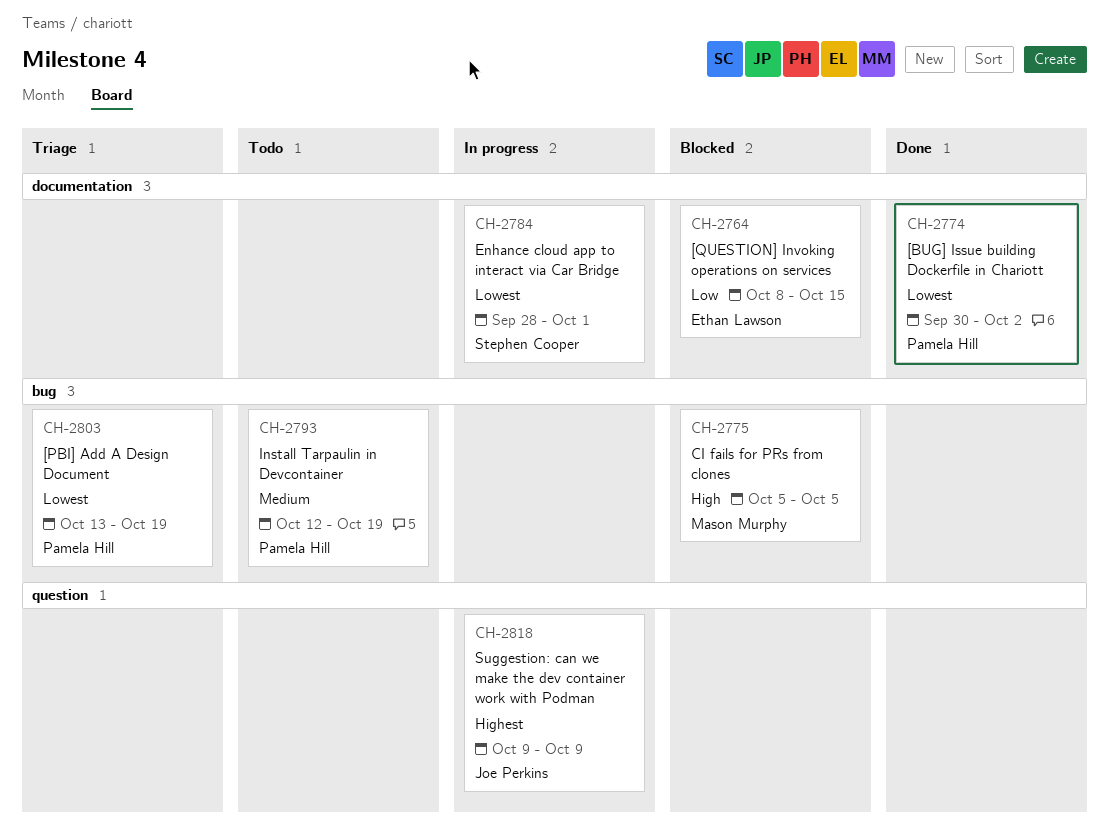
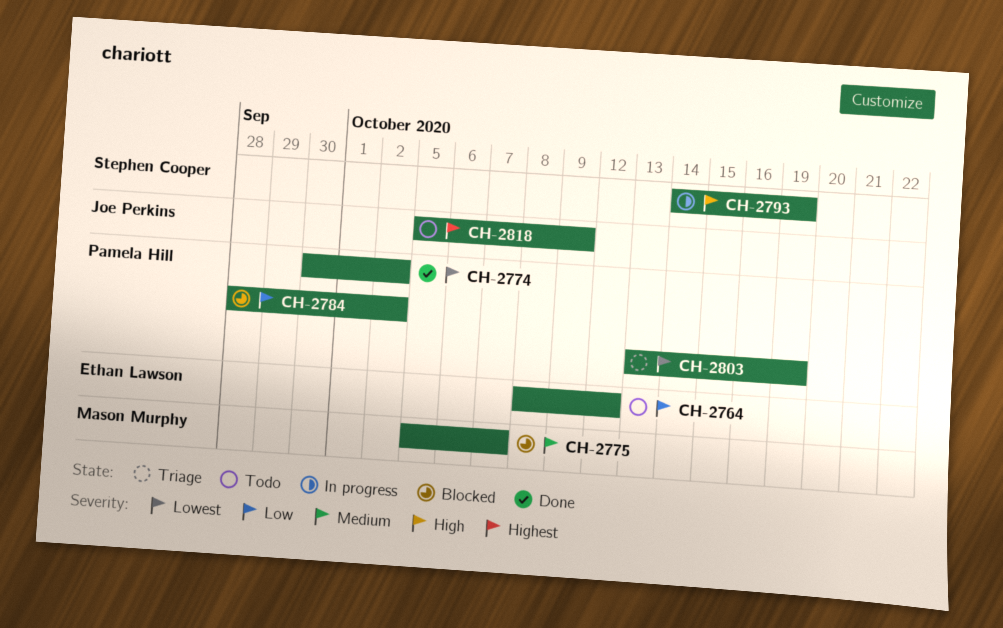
CH-2764, status: Blocked -> Todo
CH-2764, due: Oct 15 -> Oct 12
CH-2775, priority: High -> Medium
CH-2775, due: Oct 5 -> Oct 7
CH-2784, status: In progress -> Blocked
CH-2784, owner: Stephen Cooper -> Pamela Hill
CH-2784, priority: Lowest -> Low
CH-2784, due: Oct 1 -> Oct 2
CH-2793, status: Todo -> In progress
CH-2793, owner: Pamela Hill -> Stephen Cooper
CH-2793, priority: Medium -> High
CH-2793, start: Oct 12 -> Oct 14
CH-2818, status: In progress -> Todo
CH-2818, start: Oct 9 -> Oct 5

